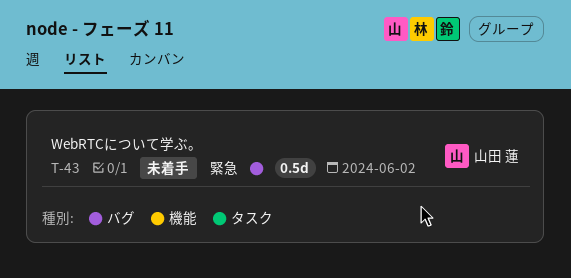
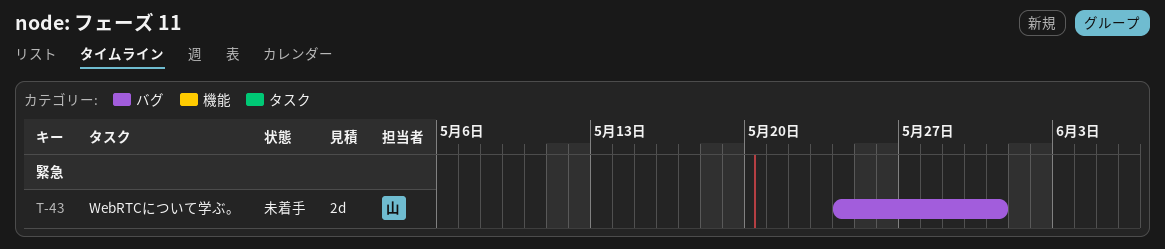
T-43, estimate: 0.5d -> 2d
T-43, due: Jun 2 -> May 31

